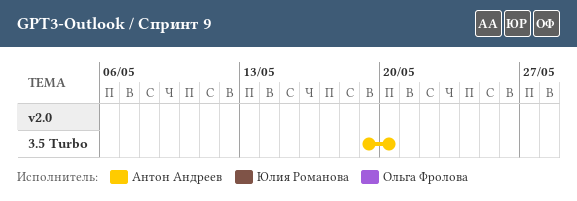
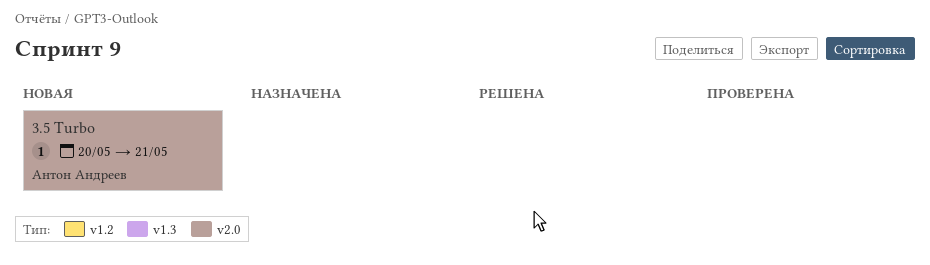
3.5 Turbo, start: May 19 -> May 20
3.5 Turbo, due: May 20 -> May 21

